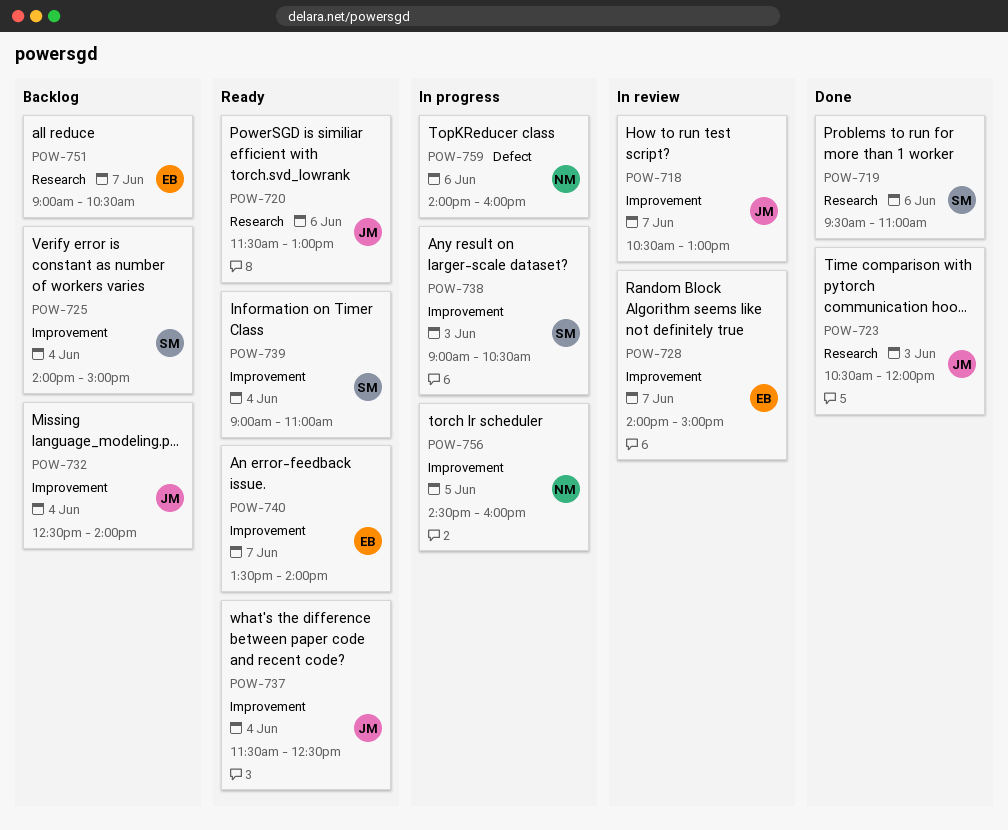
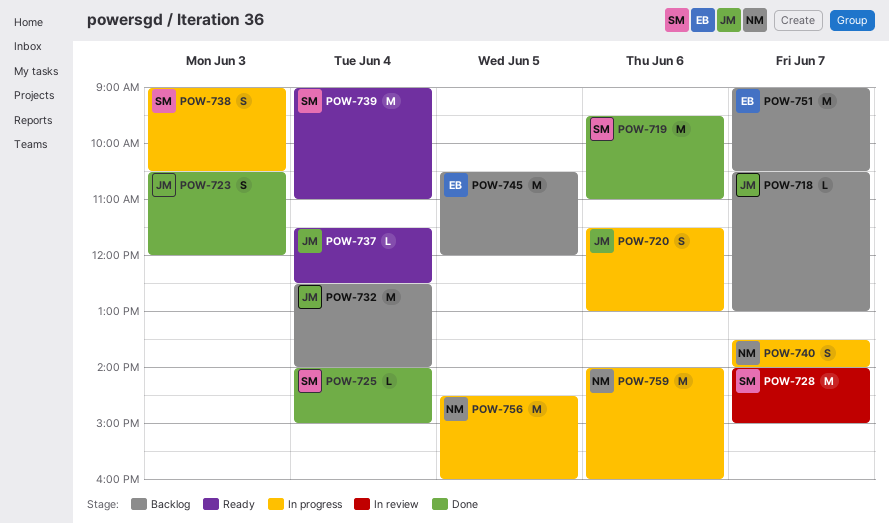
POW-718, status: In review -> Backlog
POW-720, status: Ready -> In progress
POW-725, status: Backlog -> Done
POW-728, owner: EB -> SM
POW-740, status: Ready -> In progress
POW-740, owner: EB -> NM
POW-745: none -> present

